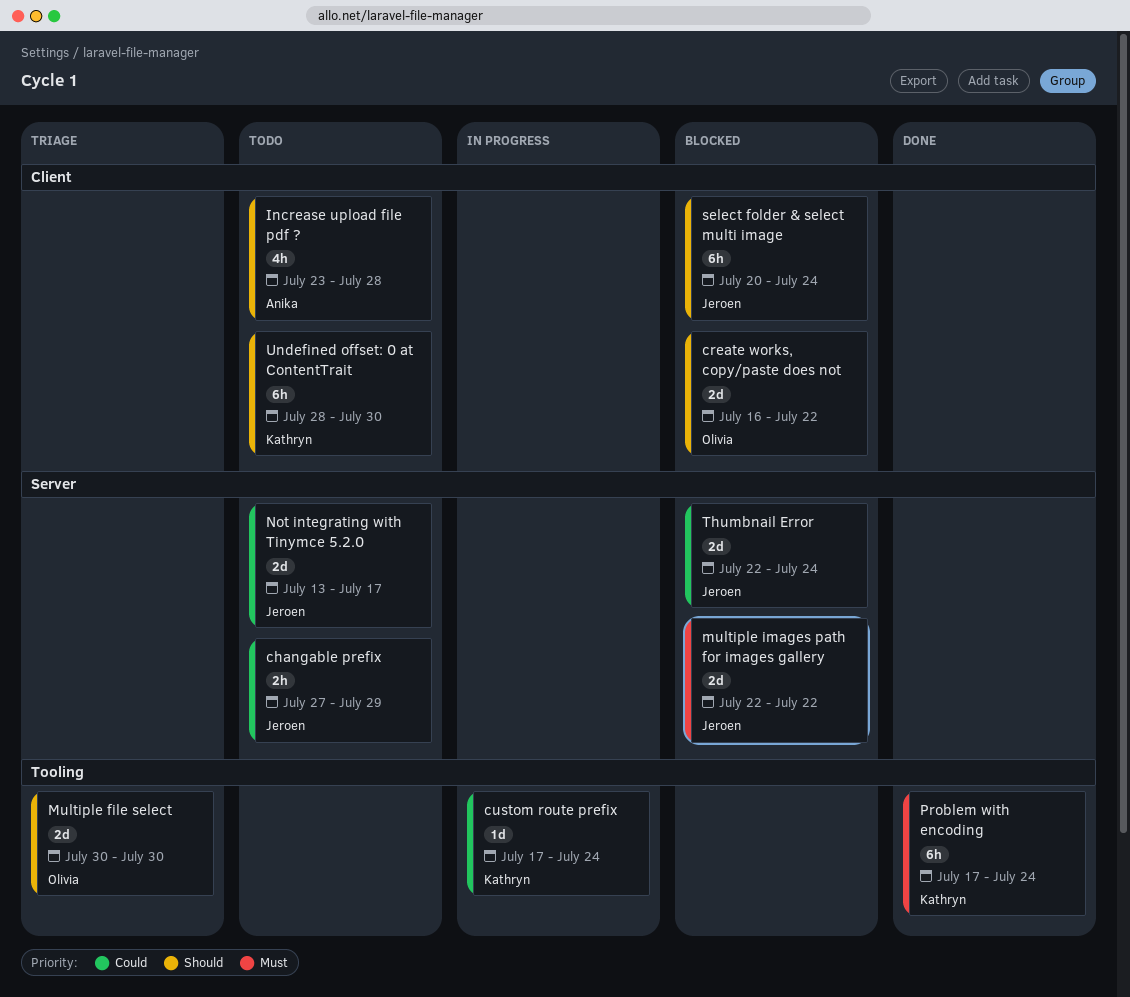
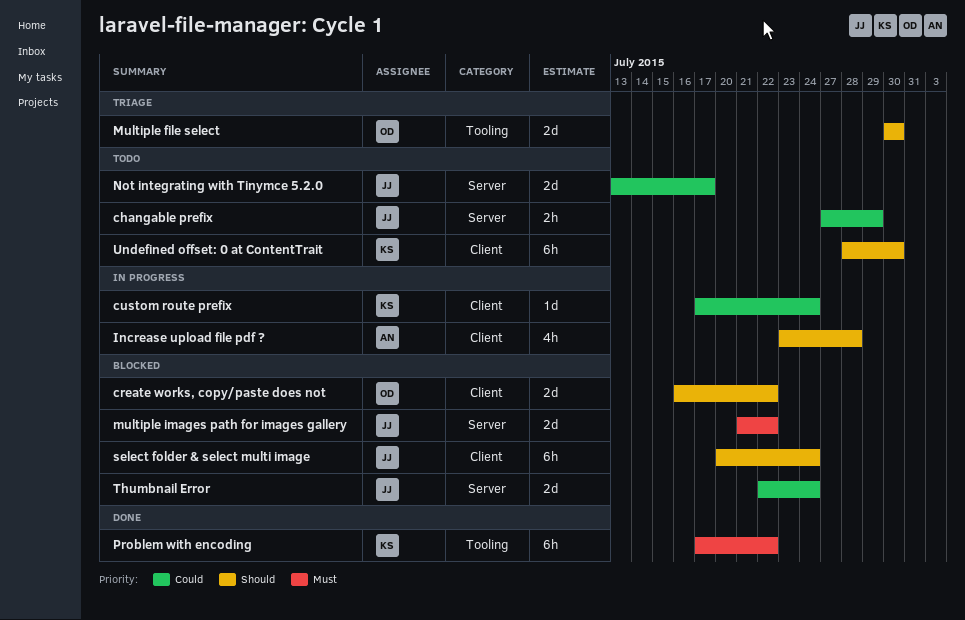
custom route prefix, label: Tooling -> Client
Increase upload file pdf ?, status: Todo -> In progress
multiple images path for images gallery, start: Jul 22 -> Jul 21
Problem with encoding, due: Jul 24 -> Jul 22

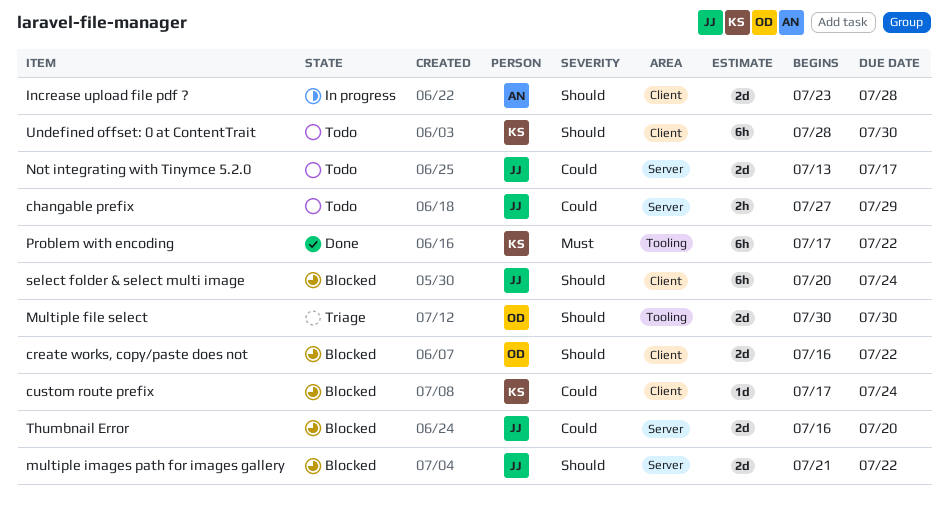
custom route prefix, status: In progress -> Blocked
Increase upload file pdf ?, estimate: 4h -> 2d
multiple images path for images gallery, priority: Must -> Should
Thumbnail Error, start: Jul 22 -> Jul 16
Thumbnail Error, due: Jul 24 -> Jul 20

